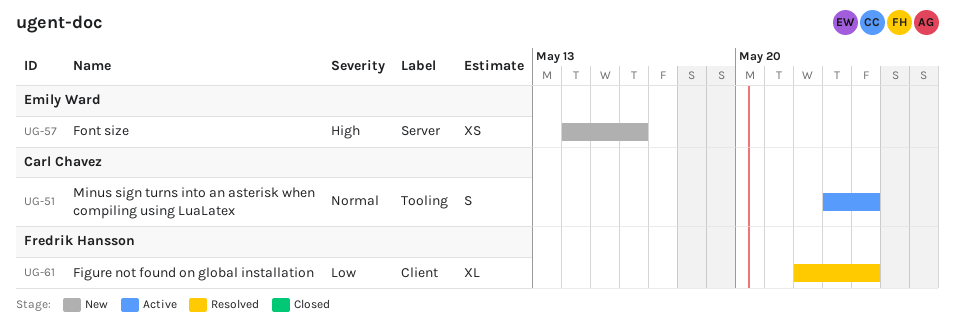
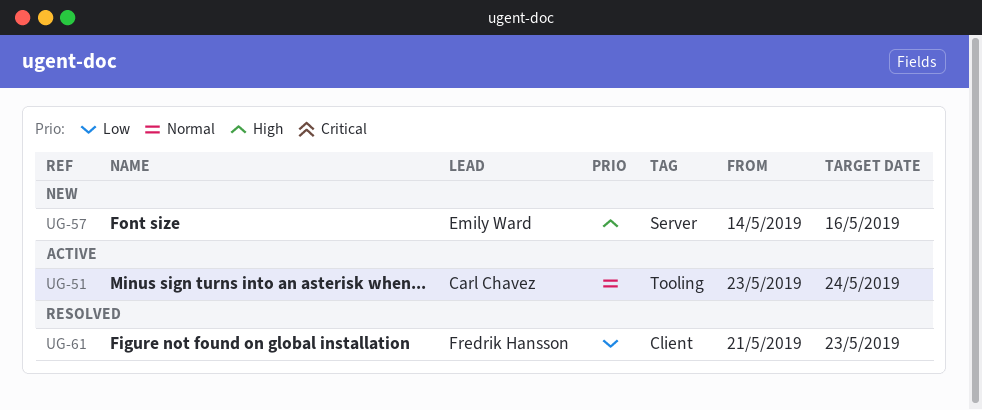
UG-61, start: May 22 -> May 21
UG-61, due: May 24 -> May 23

